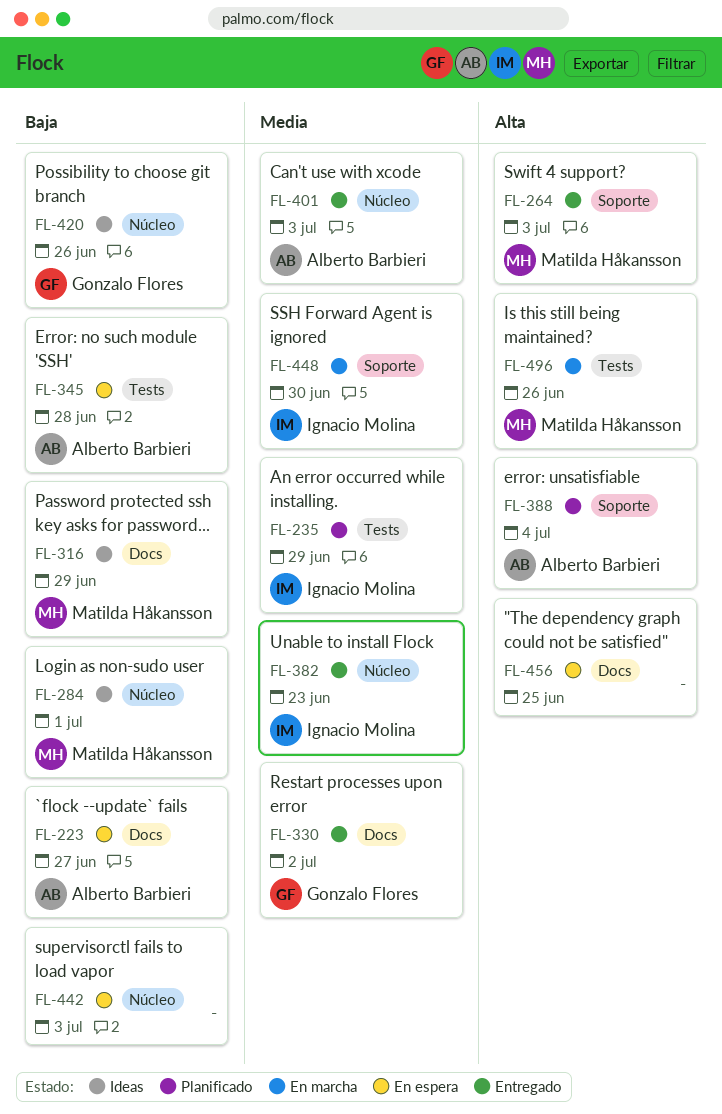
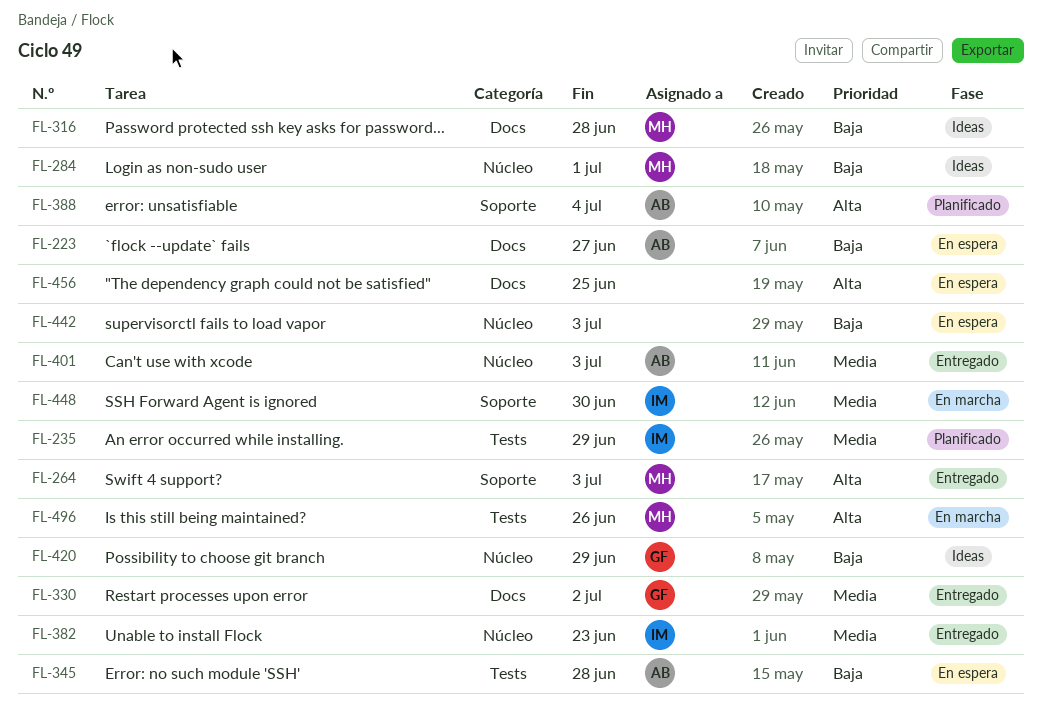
FL-316, due: Jun 29 -> Jun 28
FL-420, due: Jun 26 -> Jun 29

